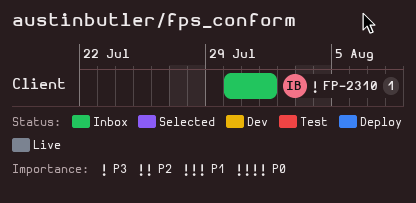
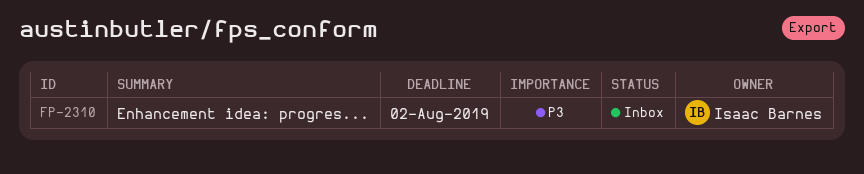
FP-2310, due: Aug 1 -> Aug 2

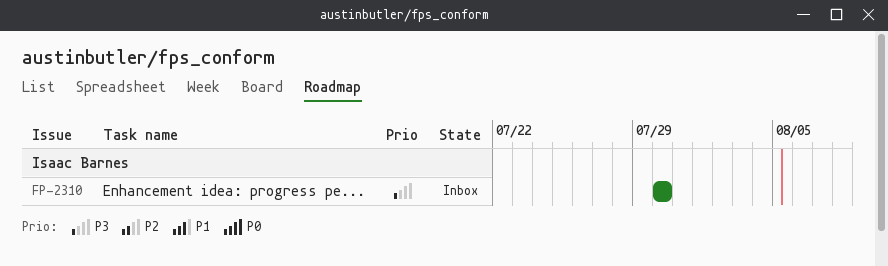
FP-2310, due: Aug 2 -> Jul 30

